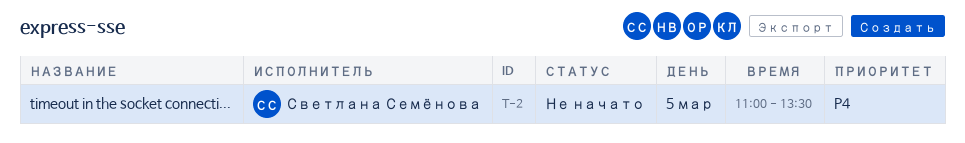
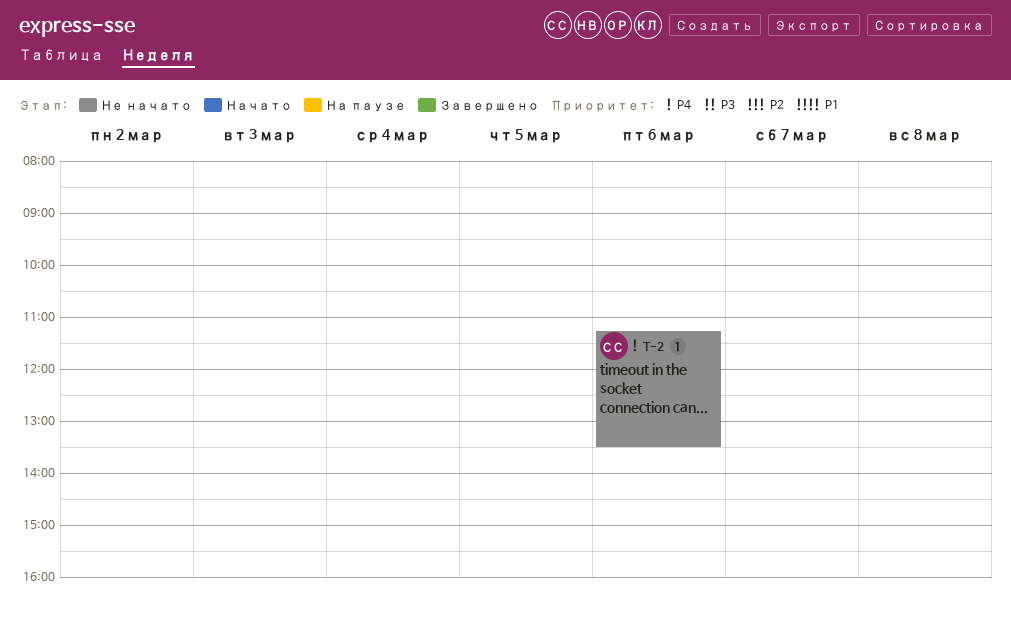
T-2, day: Mar 5 -> Mar 6
T-2, begins: 11:00 -> 11:15

